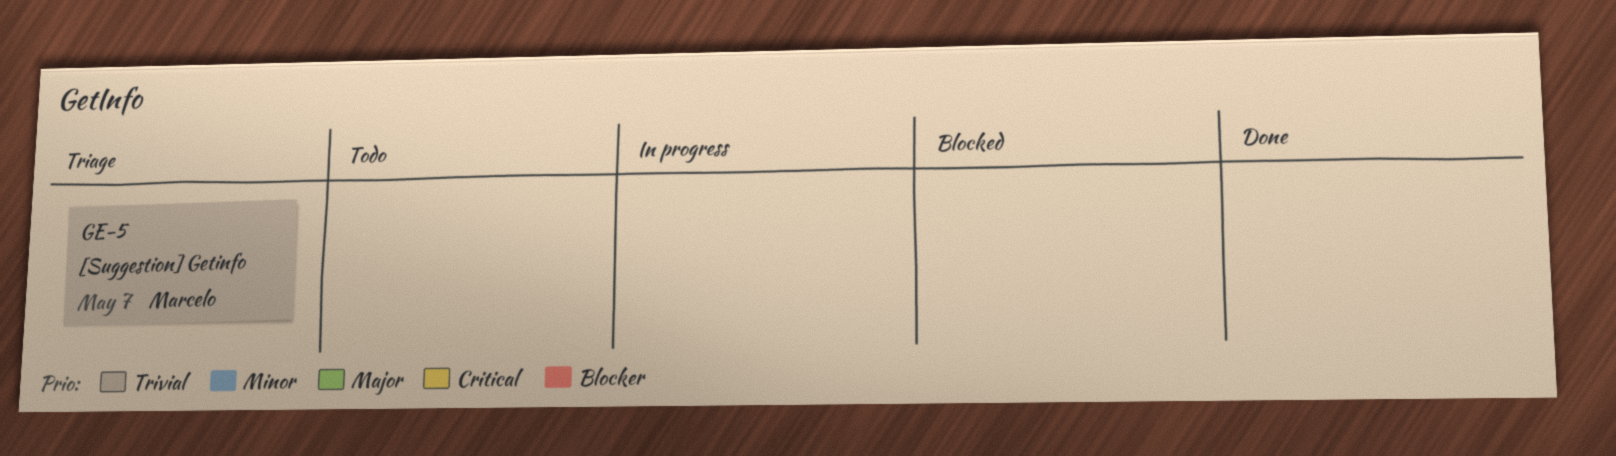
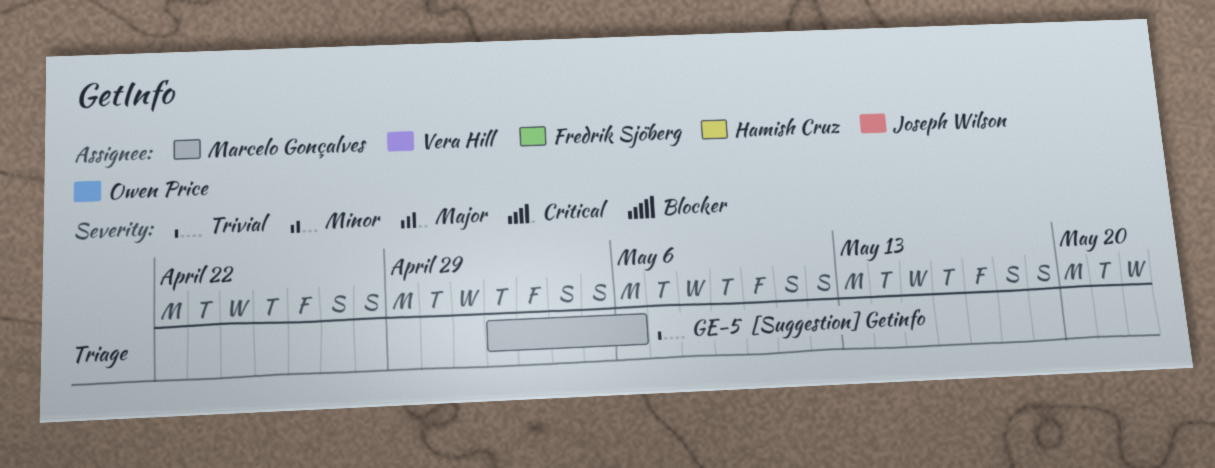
GE-5, due: May 7 -> May 6

